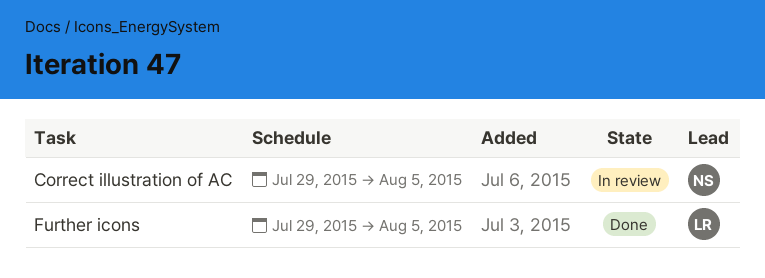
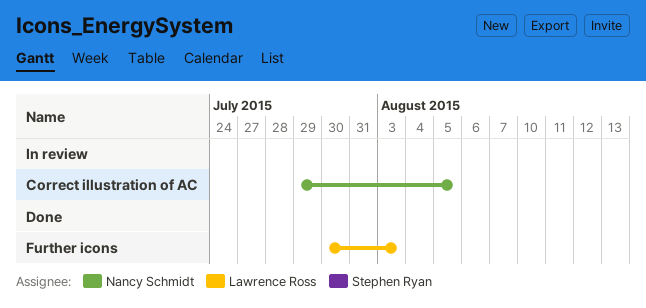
Further icons, start: Jul 29 -> Jul 30
Further icons, due: Aug 5 -> Aug 3

